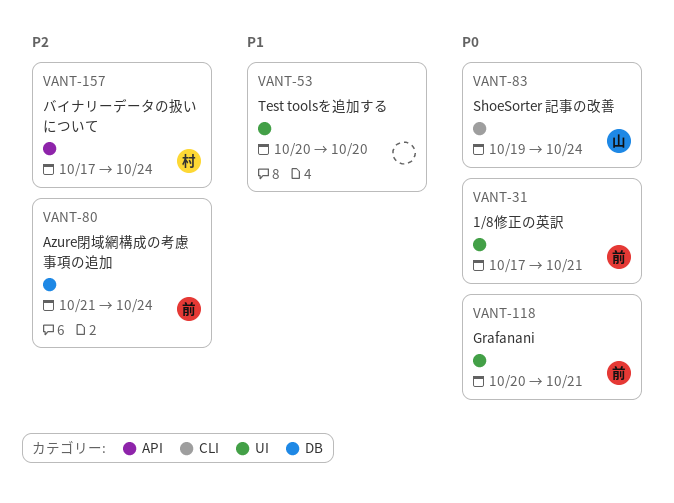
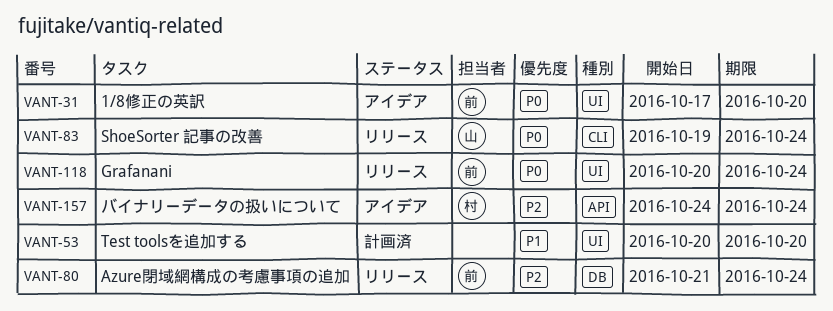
VANT-31, due: Oct 21 -> Oct 20
VANT-118, due: Oct 21 -> Oct 24
VANT-157, start: Oct 17 -> Oct 24

